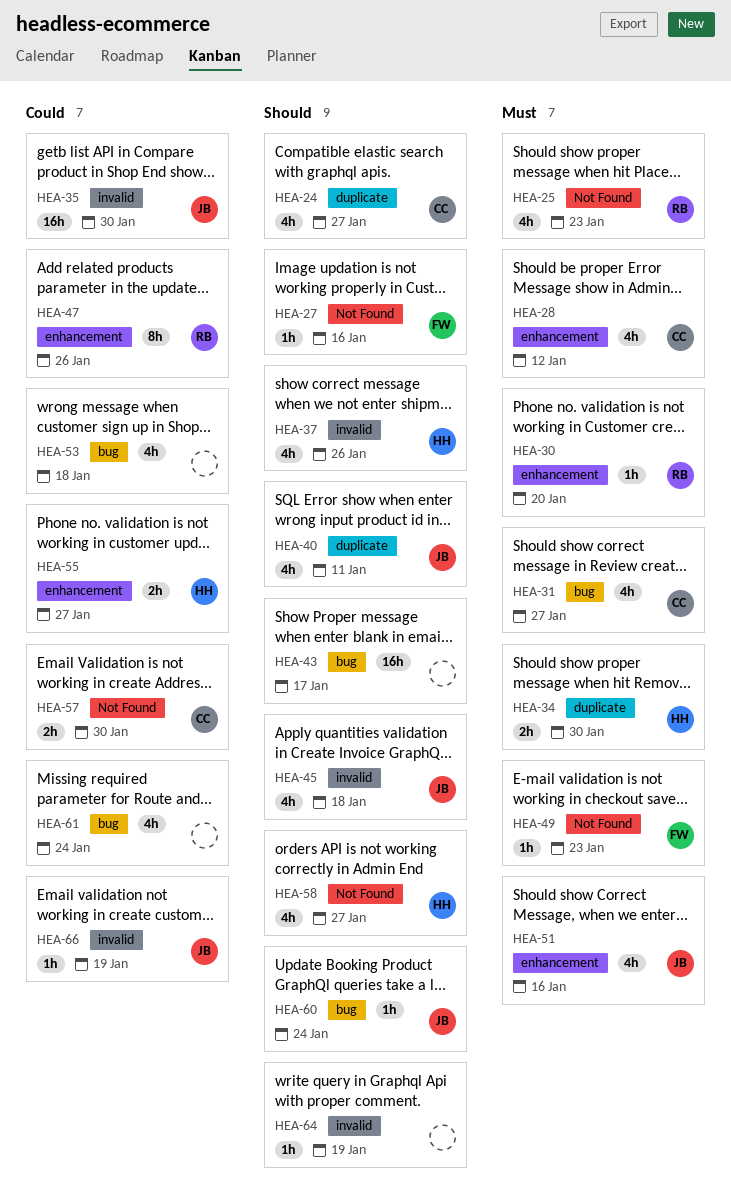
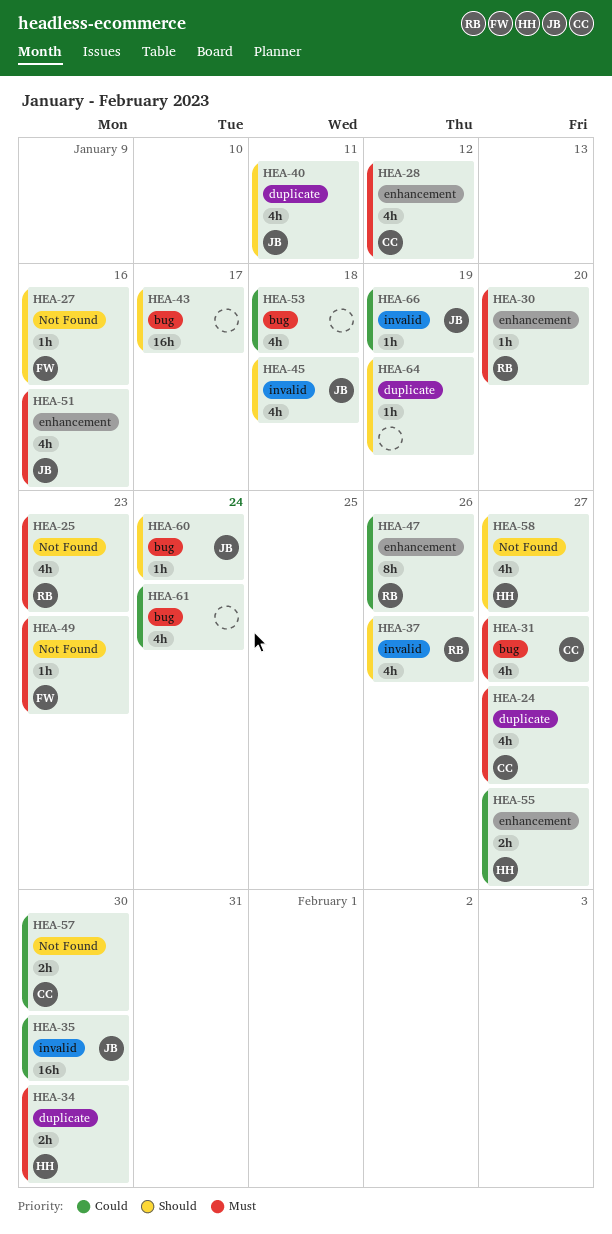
HEA-24, priority: Should -> Must
HEA-37, owner: HH -> RB
HEA-64, label: invalid -> duplicate

